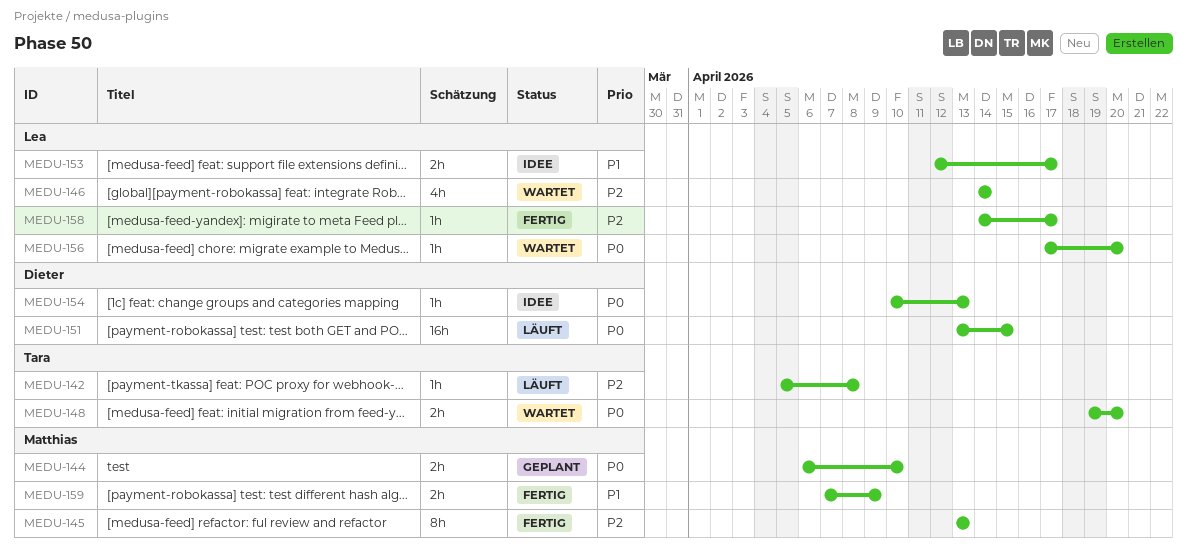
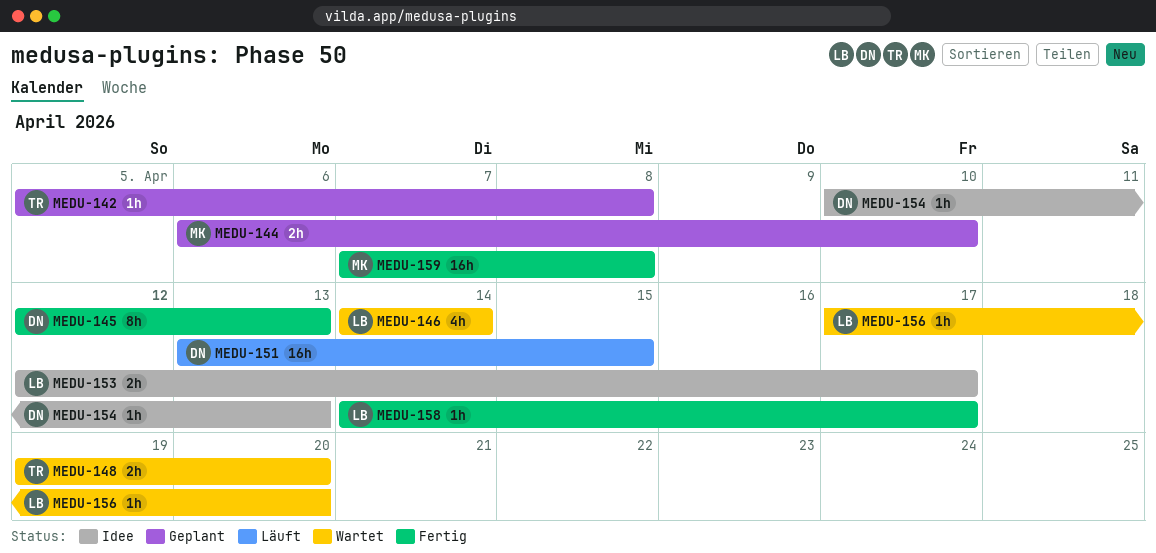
MEDU-142, status: Läuft -> Geplant
MEDU-145, owner: Matthias -> Dieter
MEDU-145, start: Apr 13 -> Apr 12
MEDU-159, estimate: 2h -> 16h
MEDU-159, due: Apr 9 -> Apr 8

